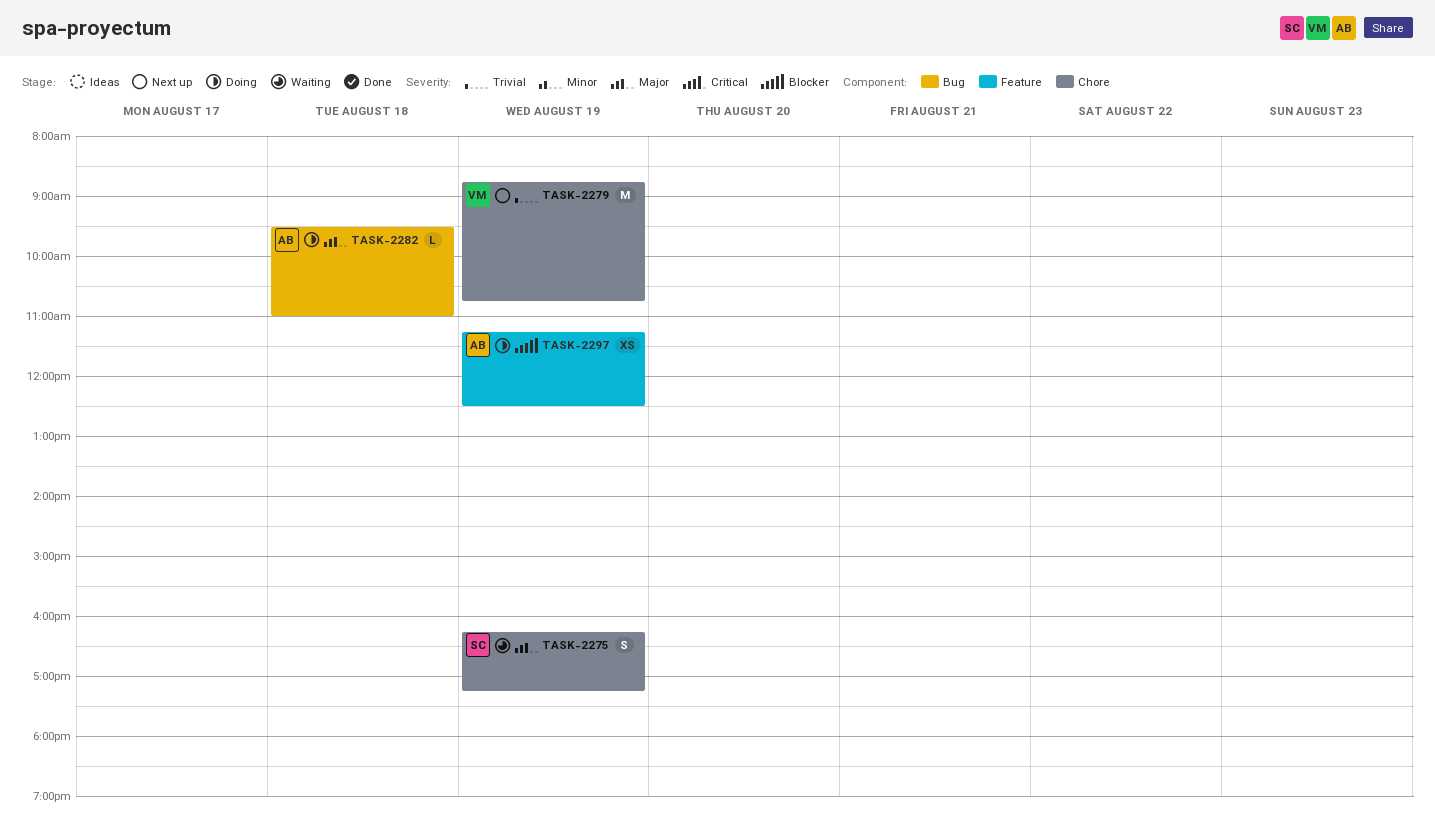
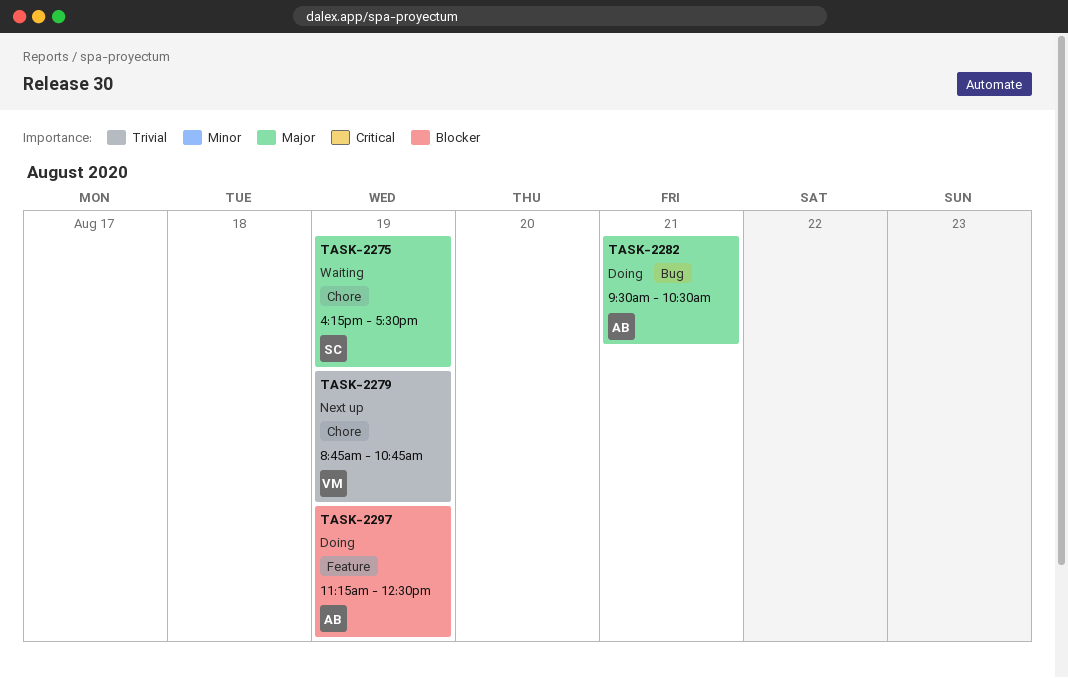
TASK-2275, ends: 17:15 -> 17:30
TASK-2282, day: Aug 18 -> Aug 21
TASK-2282, ends: 11:00 -> 10:30

